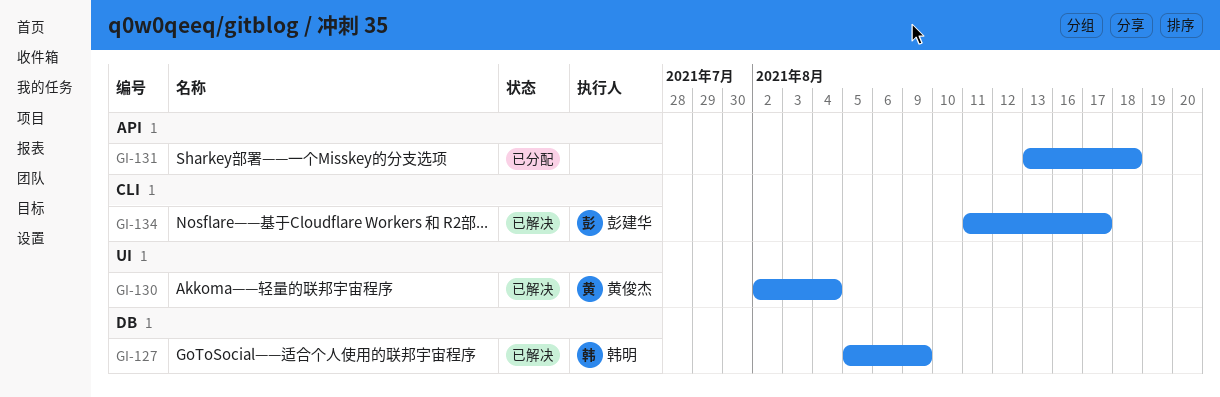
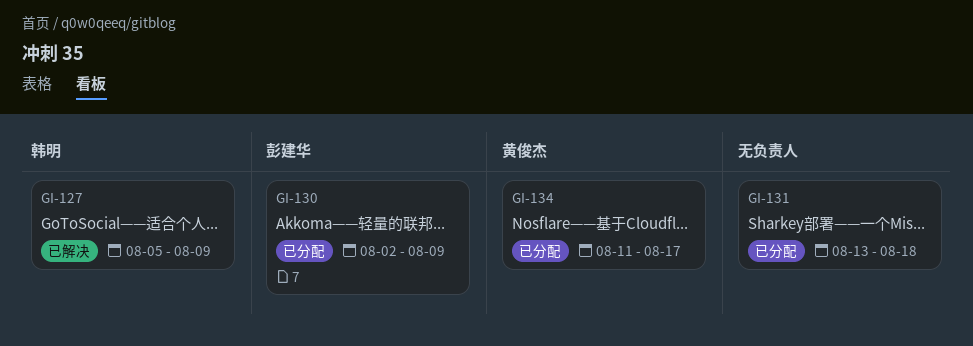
GI-130, status: 已解决 -> 已分配
GI-130, owner: 黄俊杰 -> 彭建华
GI-130, due: Aug 4 -> Aug 9
GI-134, status: 已解决 -> 已分配
GI-134, owner: 彭建华 -> 黄俊杰

